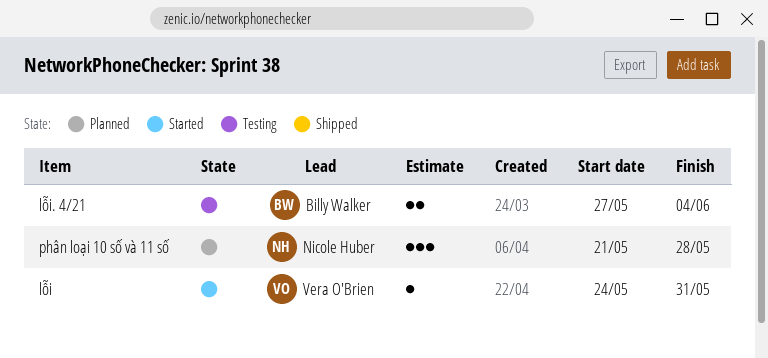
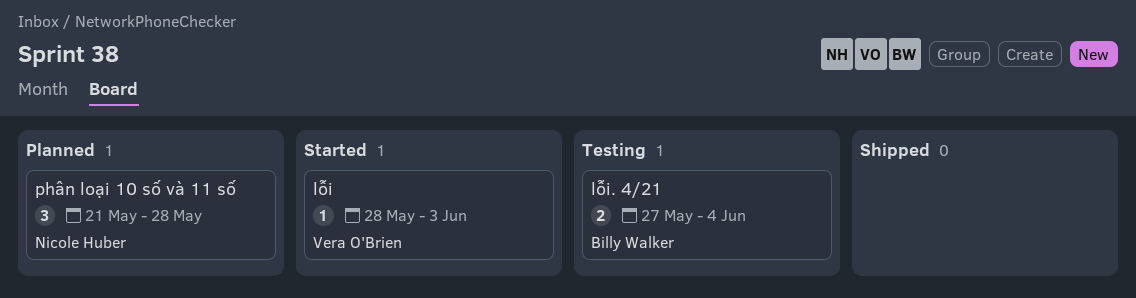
lỗi, start: May 24 -> May 28
lỗi, due: May 31 -> Jun 3

